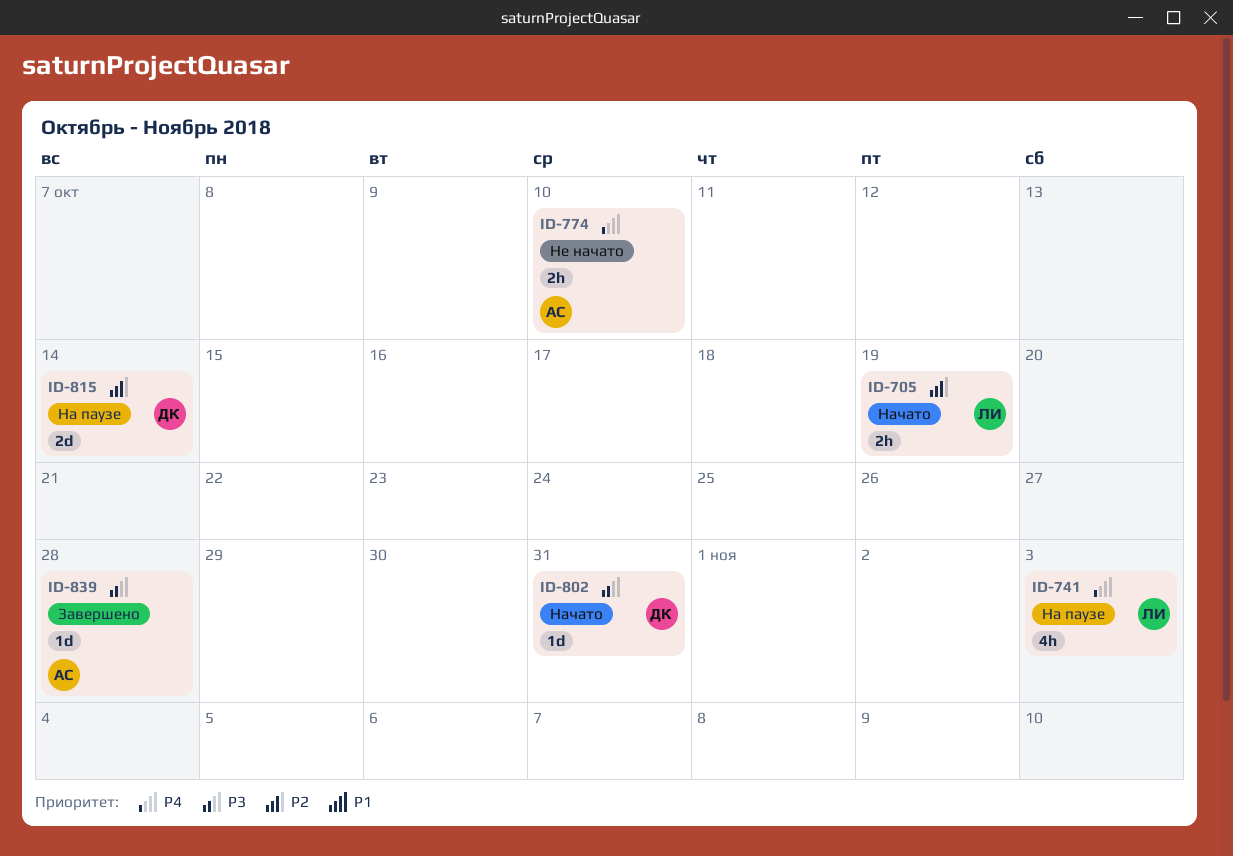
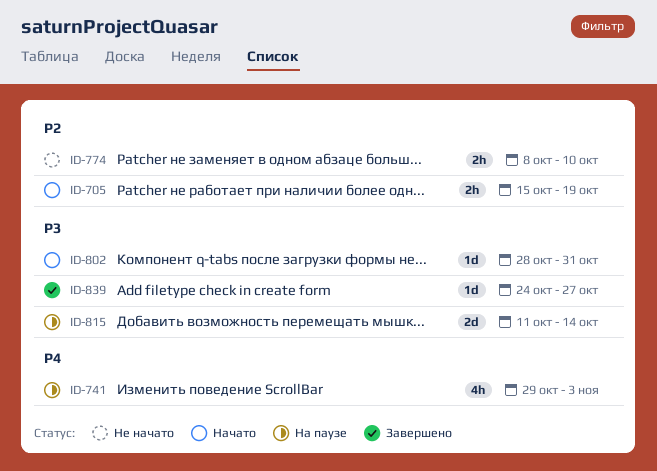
ID-774, priority: P4 -> P2
ID-815, priority: P2 -> P3
ID-839, due: Oct 28 -> Oct 27

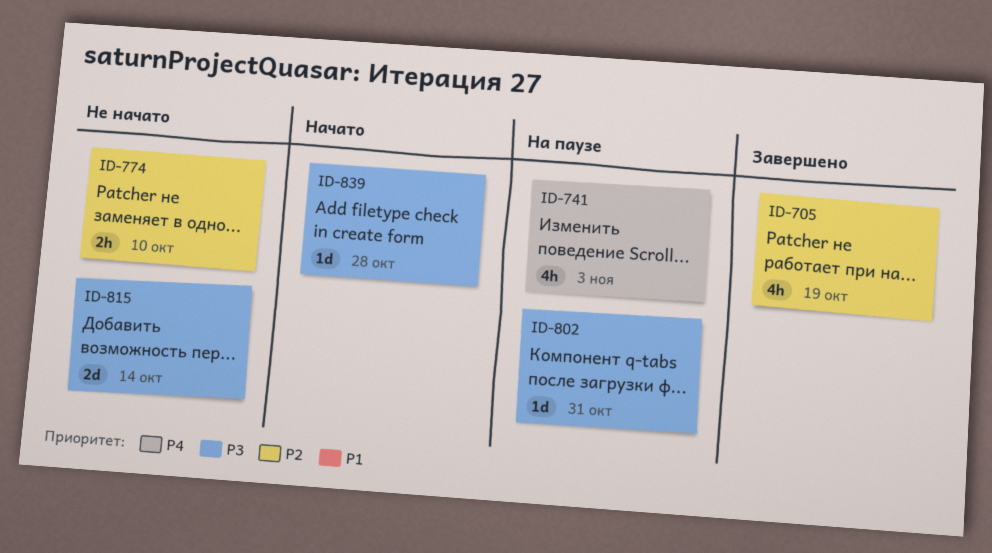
ID-705, status: Начато -> Завершено
ID-705, estimate: 2h -> 4h
ID-802, status: Начато -> На паузе
ID-815, status: На паузе -> Не начато
ID-839, status: Завершено -> Начато
ID-839, due: Oct 27 -> Oct 28

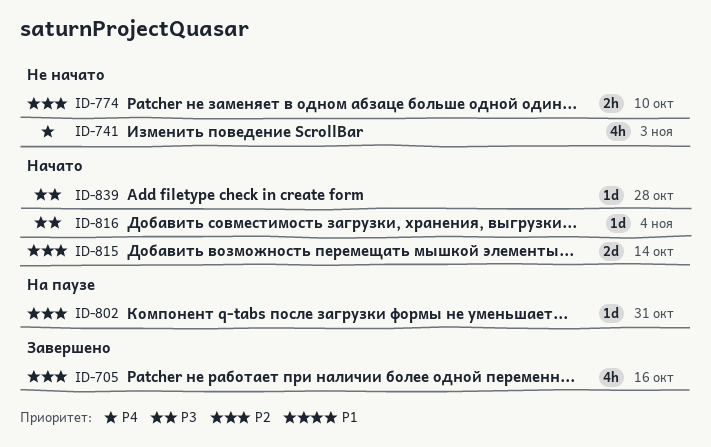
ID-705, due: Oct 19 -> Oct 16
ID-741, status: На паузе -> Не начато
ID-802, priority: P3 -> P2
ID-815, status: Не начато -> Начато
ID-815, priority: P3 -> P2
ID-816: none -> present

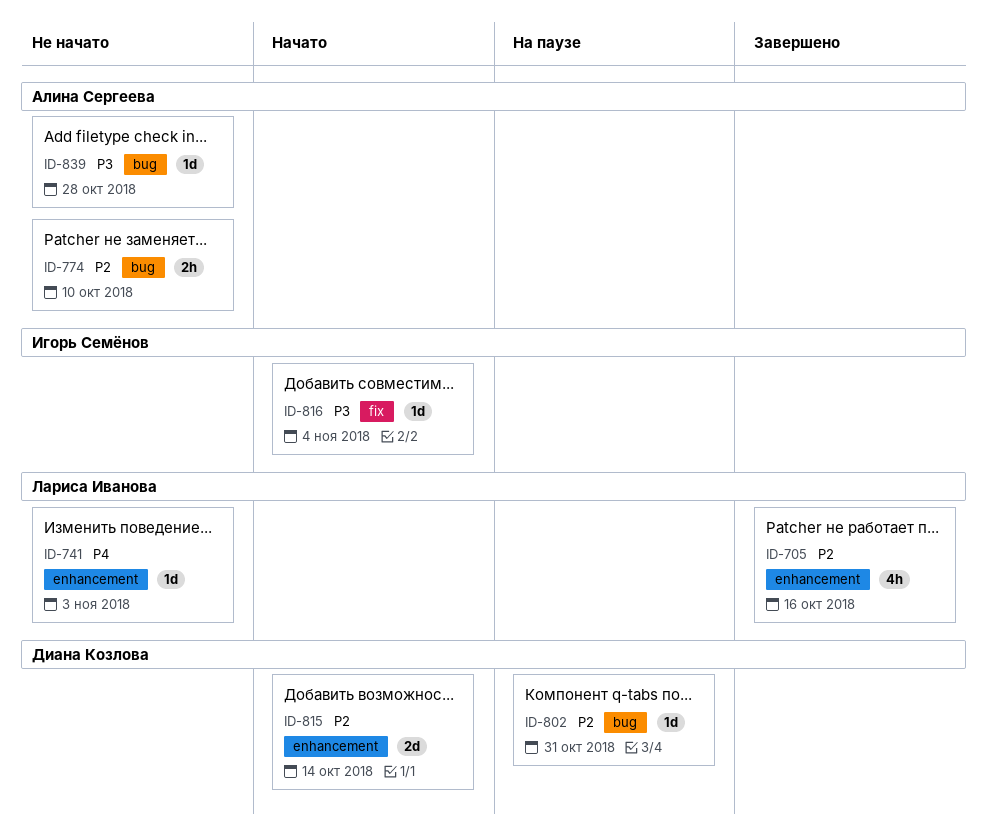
ID-741, estimate: 4h -> 1d
ID-839, status: Начато -> Не начато

